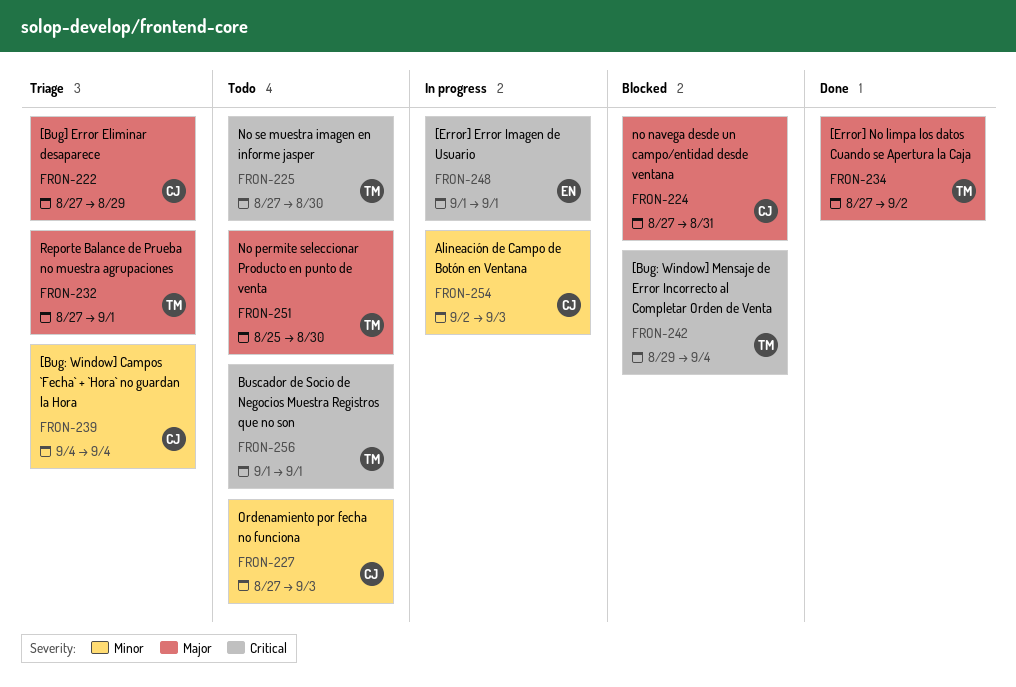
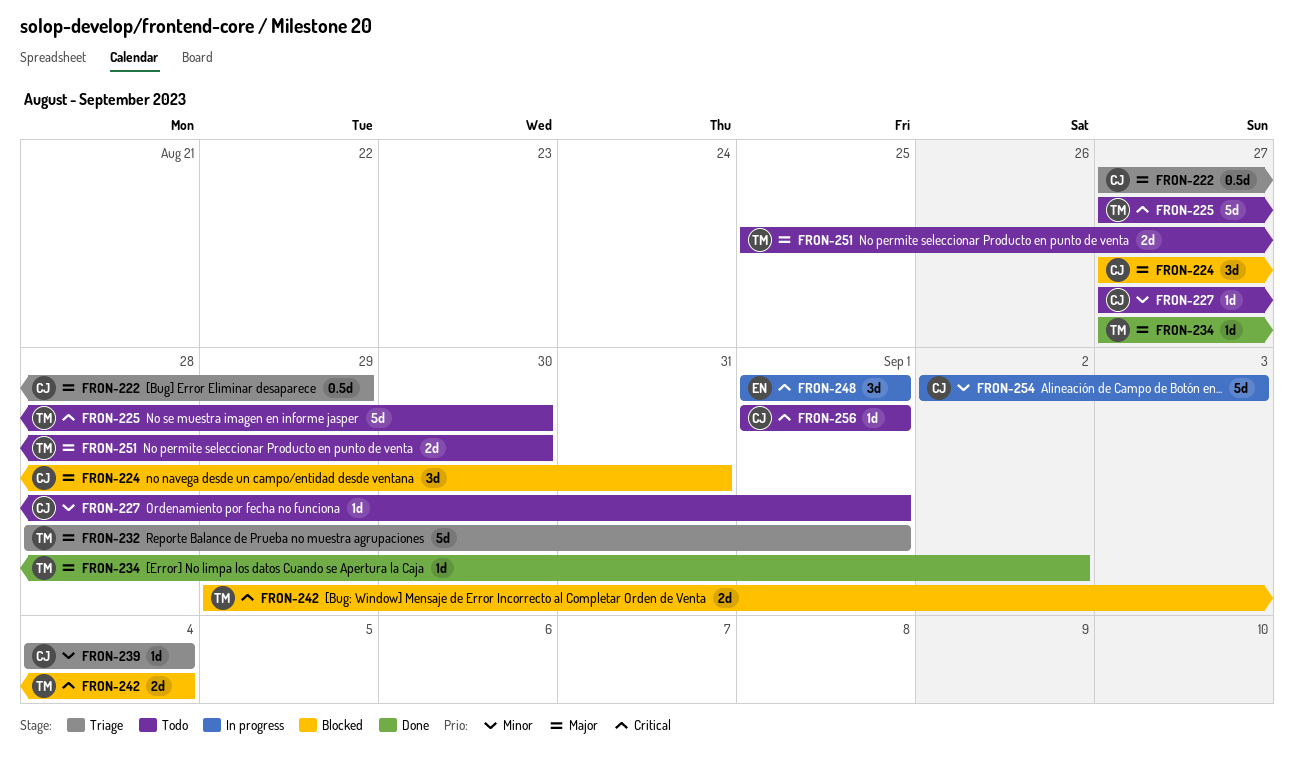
FRON-227, due: Sep 3 -> Sep 1
FRON-232, start: Aug 27 -> Aug 28
FRON-256, owner: TM -> CJ

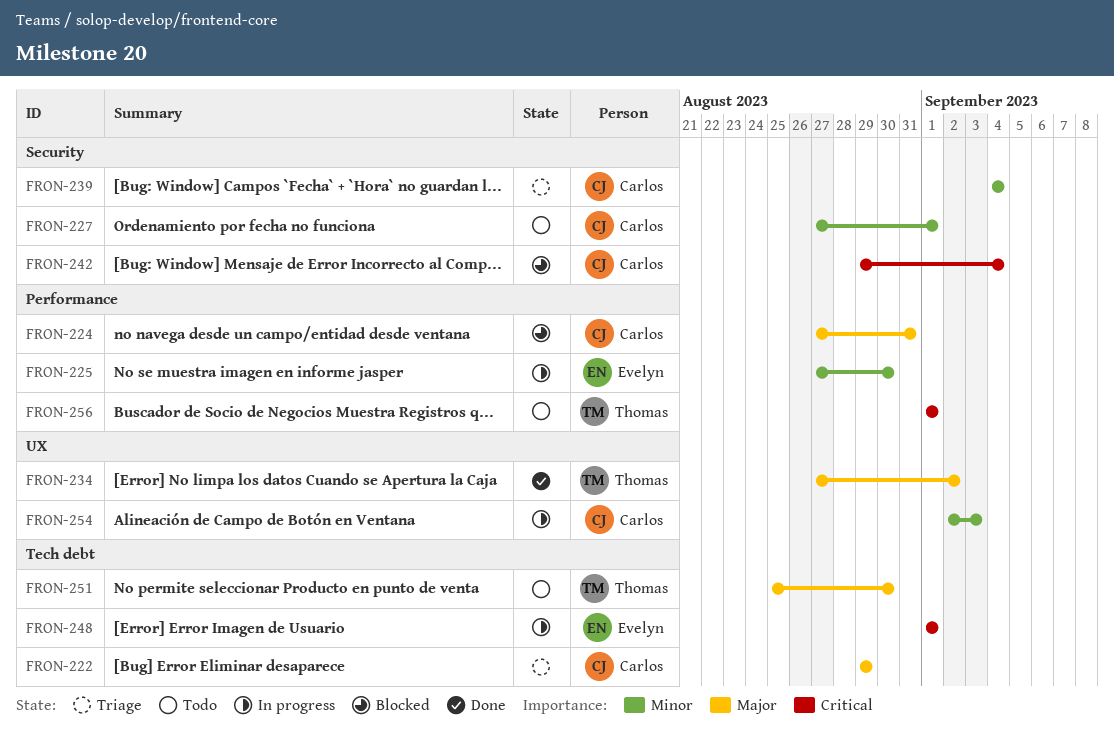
FRON-222, start: Aug 27 -> Aug 29
FRON-225, status: Todo -> In progress
FRON-225, owner: Thomas -> Evelyn
FRON-225, priority: Critical -> Minor
FRON-232: present -> none
FRON-242, owner: Thomas -> Carlos
FRON-256, owner: Carlos -> Thomas

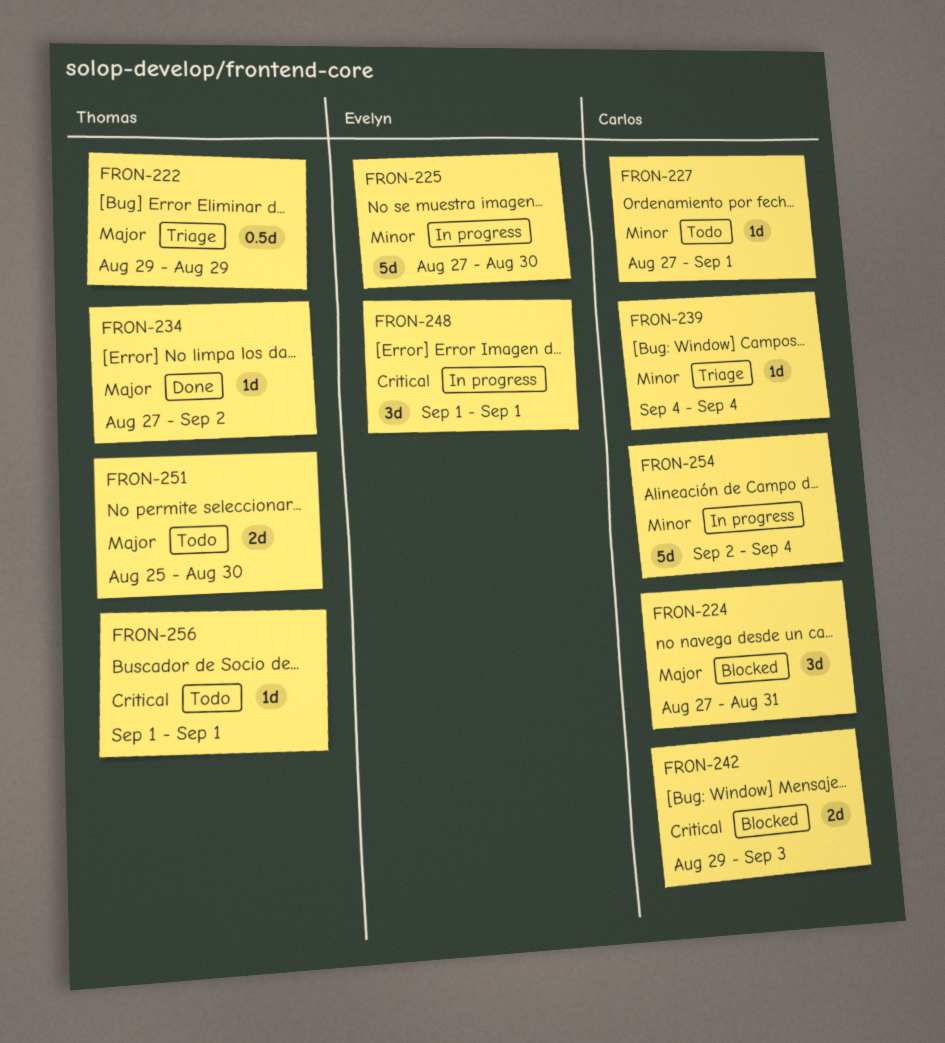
FRON-222, owner: Carlos -> Thomas
FRON-242, due: Sep 4 -> Sep 3
FRON-254, due: Sep 3 -> Sep 4

